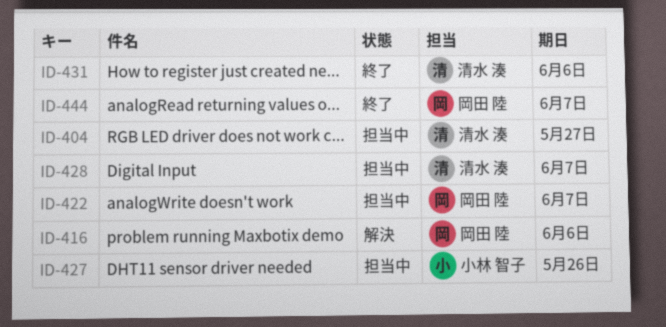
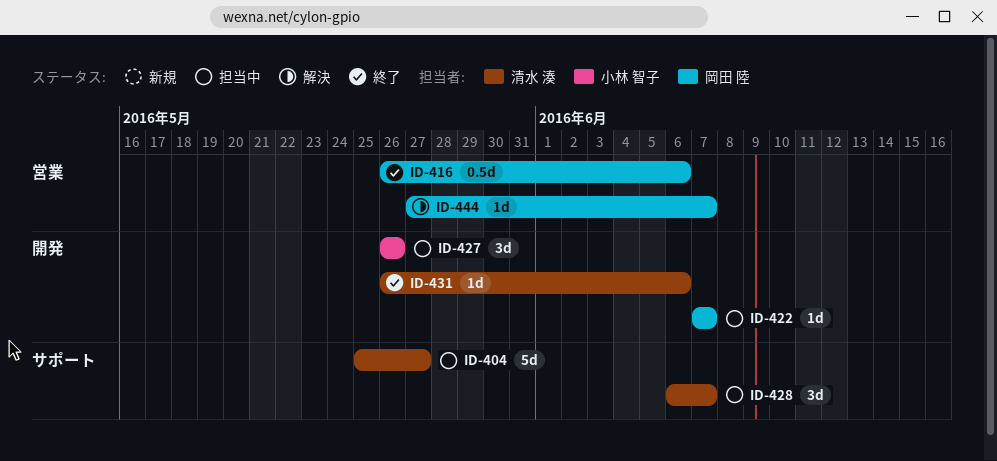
ID-416, status: 解決 -> 終了
ID-444, status: 終了 -> 解決

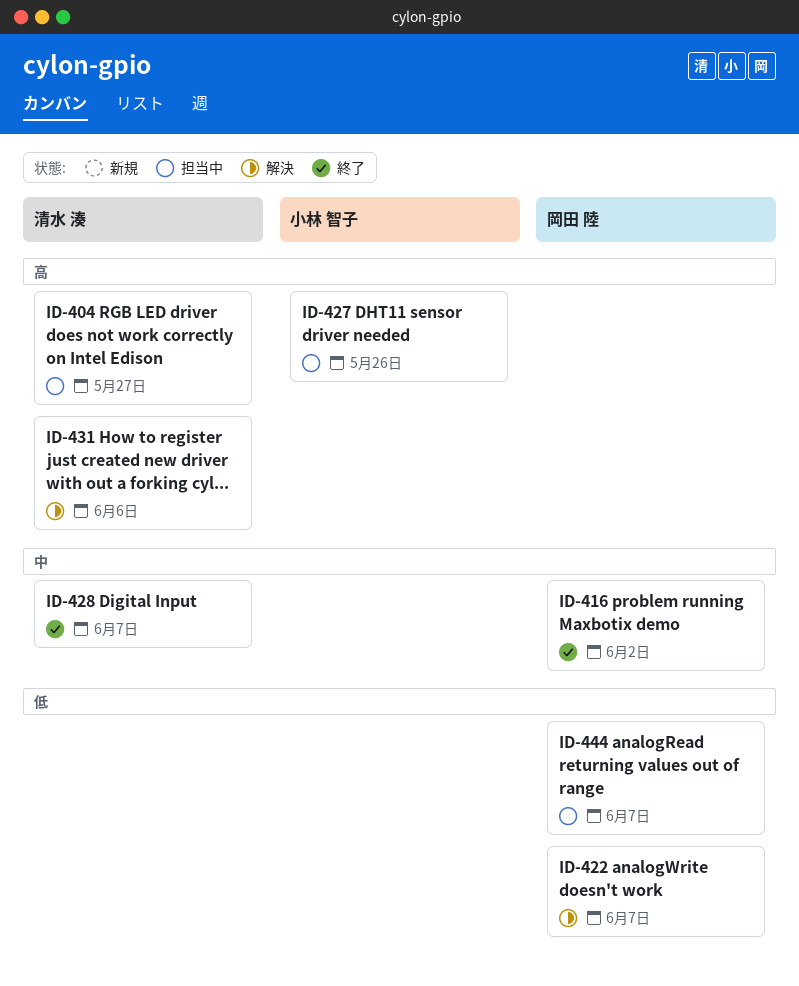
ID-416, due: Jun 6 -> Jun 2
ID-422, status: 担当中 -> 解決
ID-428, status: 担当中 -> 終了
ID-431, status: 終了 -> 解決
ID-444, status: 解決 -> 担当中

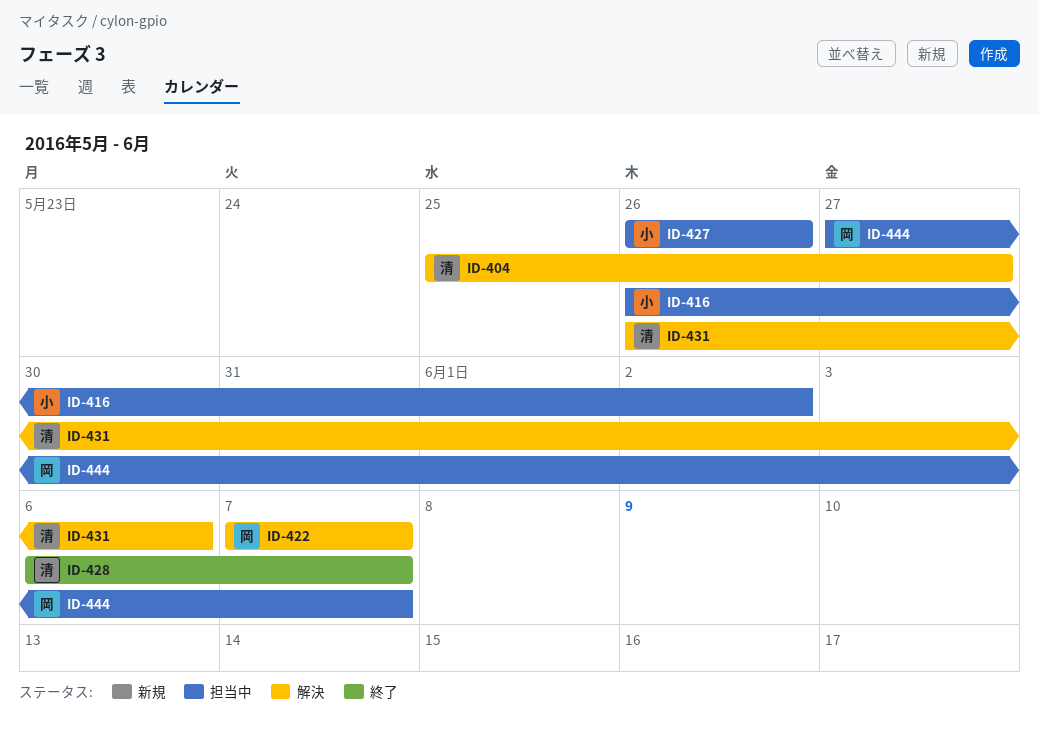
ID-404, status: 担当中 -> 解決
ID-416, status: 終了 -> 担当中
ID-416, owner: 岡田 陸 -> 小林 智子

